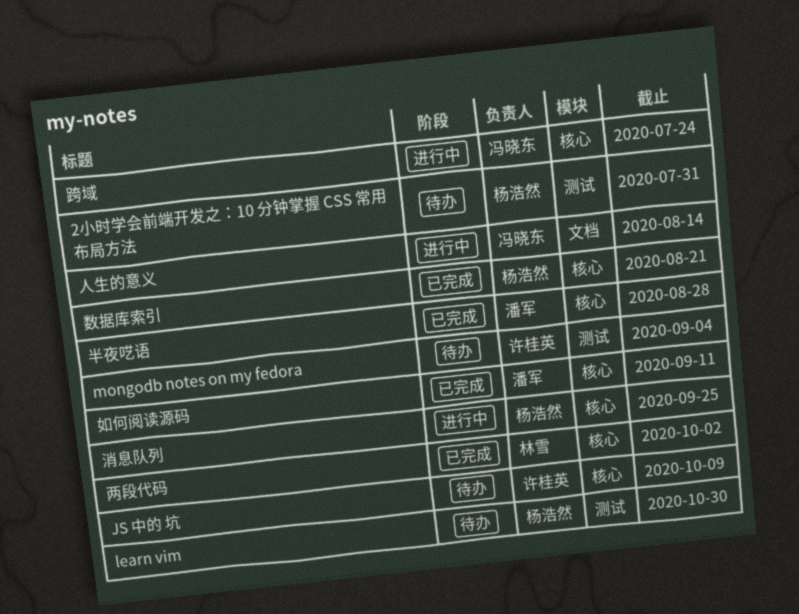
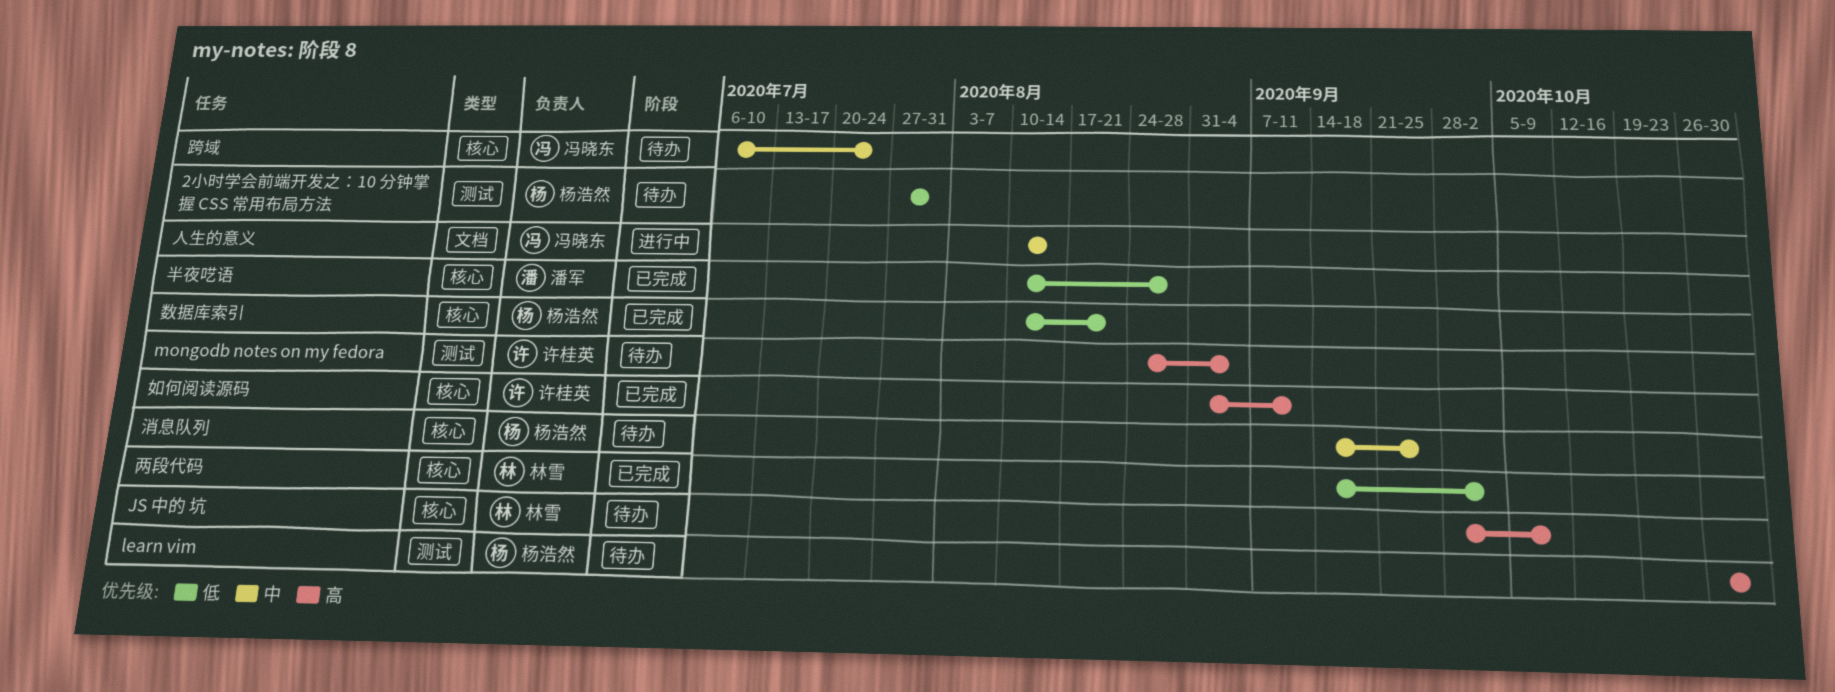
JS 中的 坑, owner: 许桂英 -> 林雪
如何阅读源码, owner: 潘军 -> 许桂英
消息队列, status: 进行中 -> 待办
跨域, status: 进行中 -> 待办

